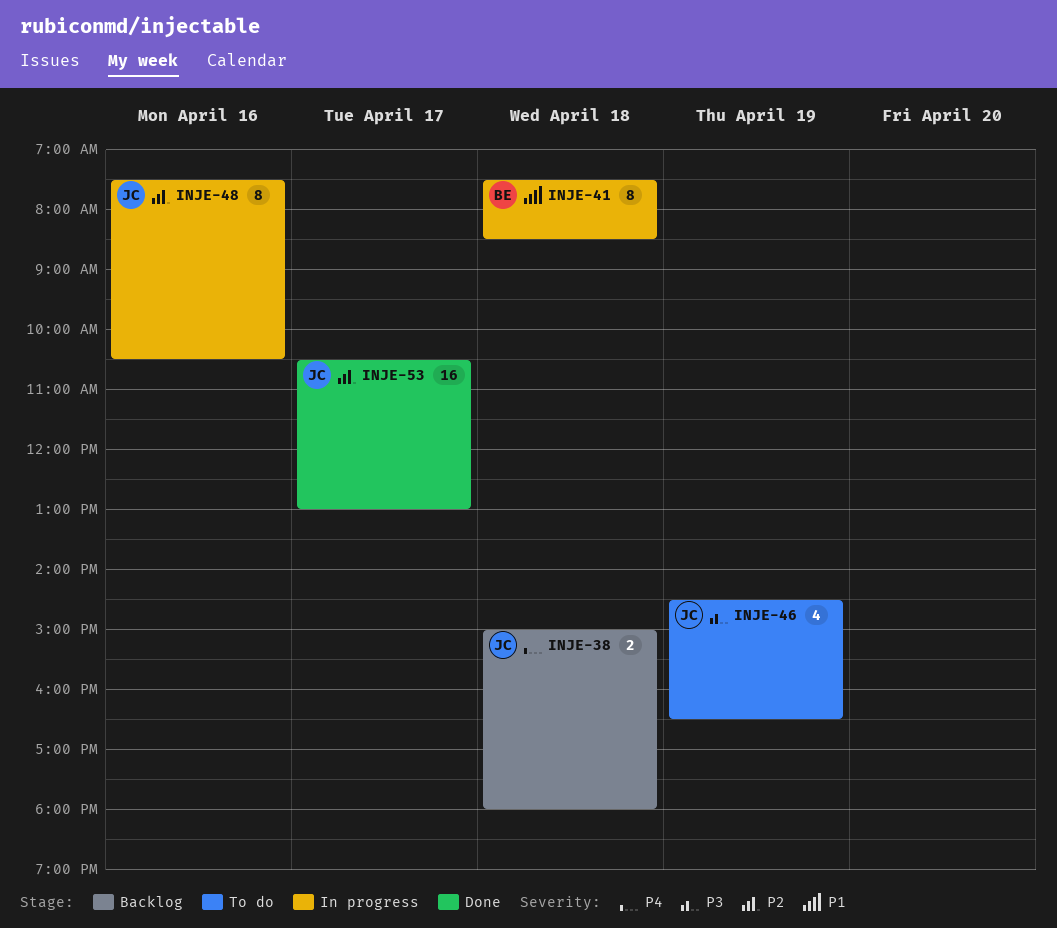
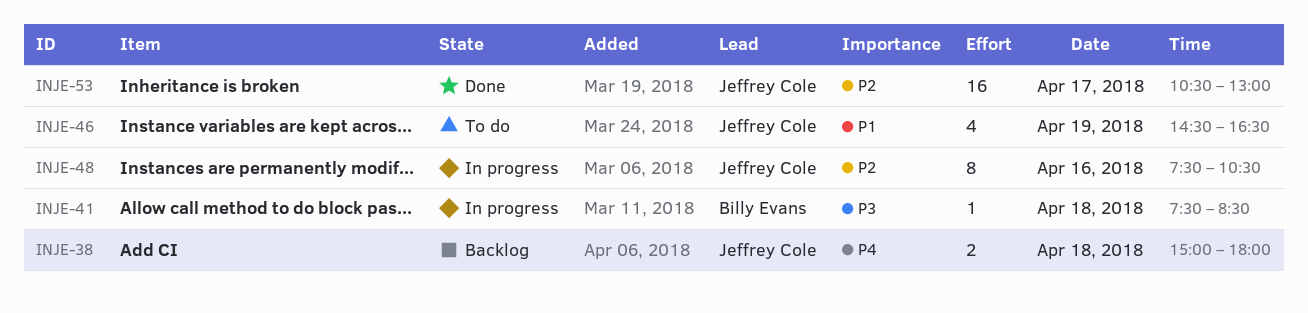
INJE-41, priority: P1 -> P3
INJE-41, estimate: 8 -> 1
INJE-46, priority: P3 -> P1

